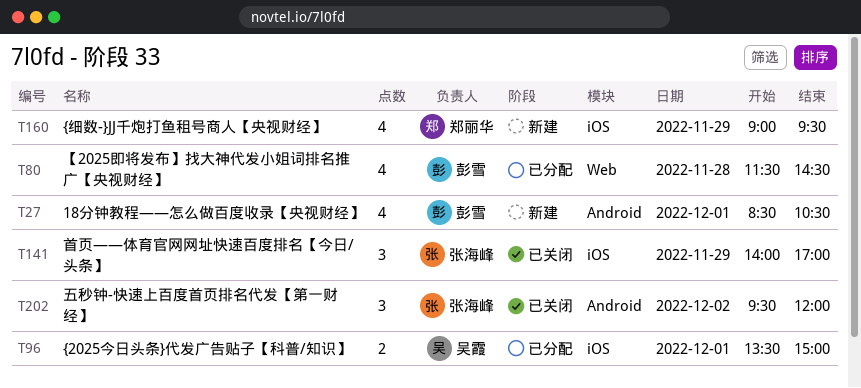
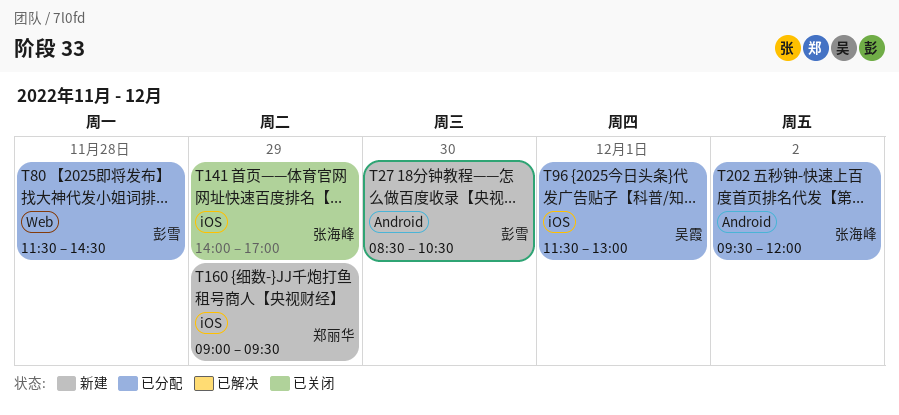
T27, day: Dec 1 -> Nov 30
T96, begins: 13:30 -> 11:30
T96, ends: 15:00 -> 13:00
T202, status: 已关闭 -> 已分配

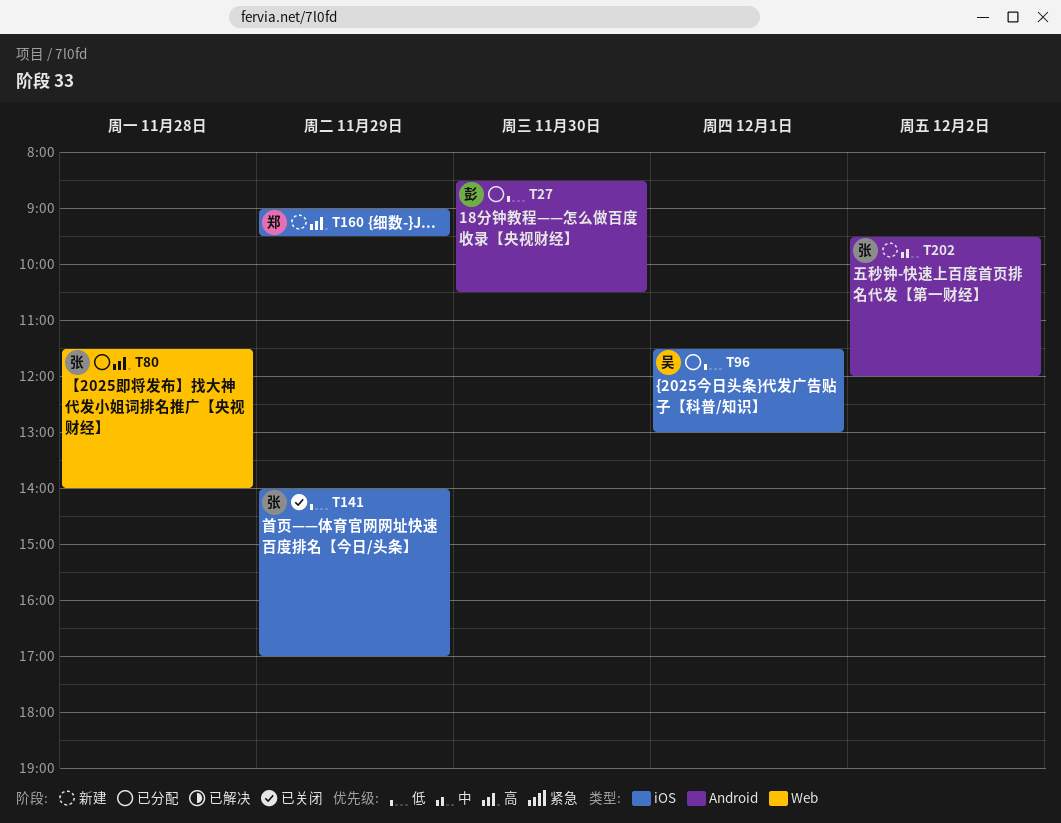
T27, status: 新建 -> 已分配
T80, owner: 彭雪 -> 张海峰
T80, ends: 14:30 -> 14:00
T202, status: 已分配 -> 新建

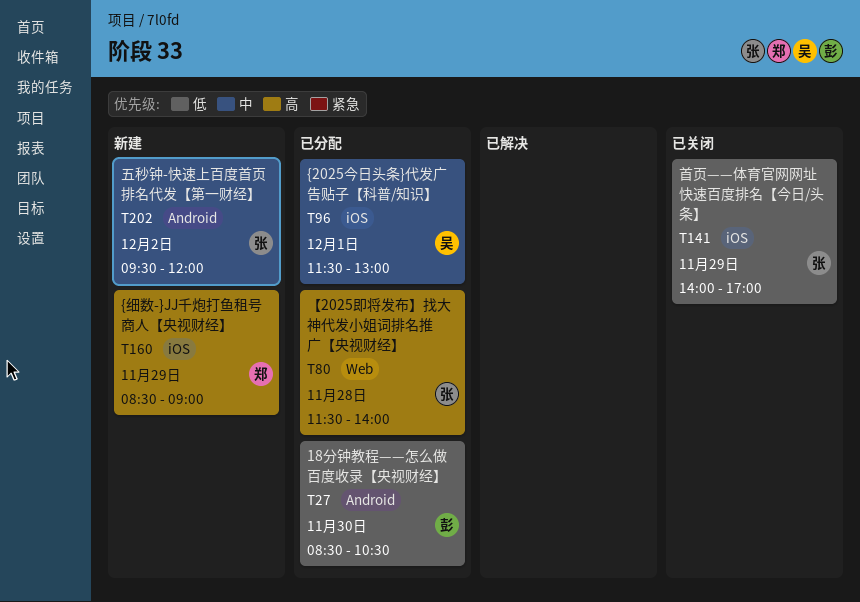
T96, priority: 低 -> 中
T160, begins: 09:00 -> 08:30
T160, ends: 09:30 -> 09:00

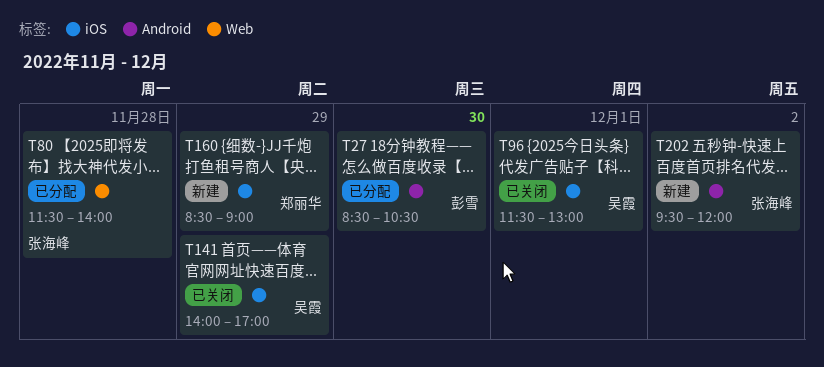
T96, status: 已分配 -> 已关闭
T141, owner: 张海峰 -> 吴霞

